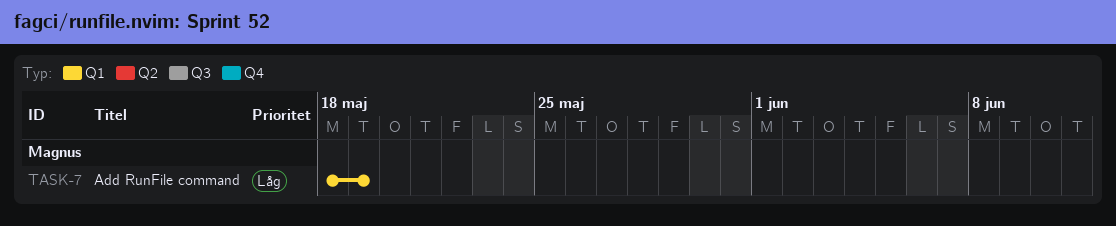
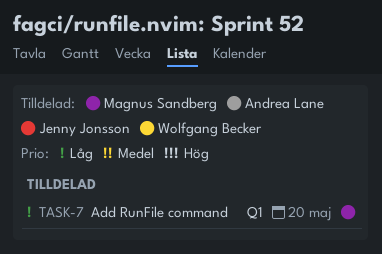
TASK-7, due: May 19 -> May 20

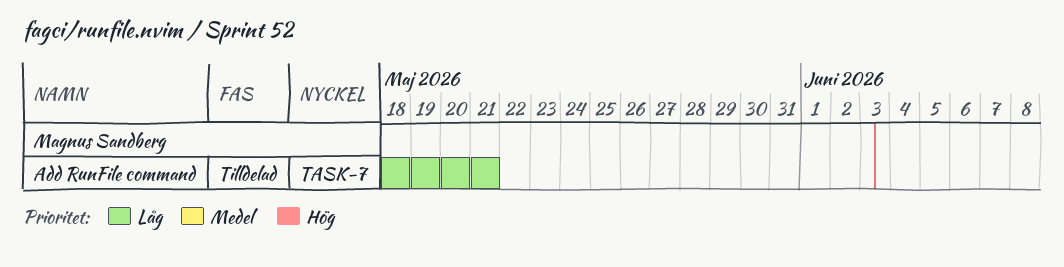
TASK-7, due: May 20 -> May 21

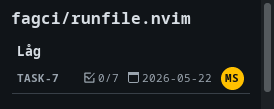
TASK-7, due: May 21 -> May 22

